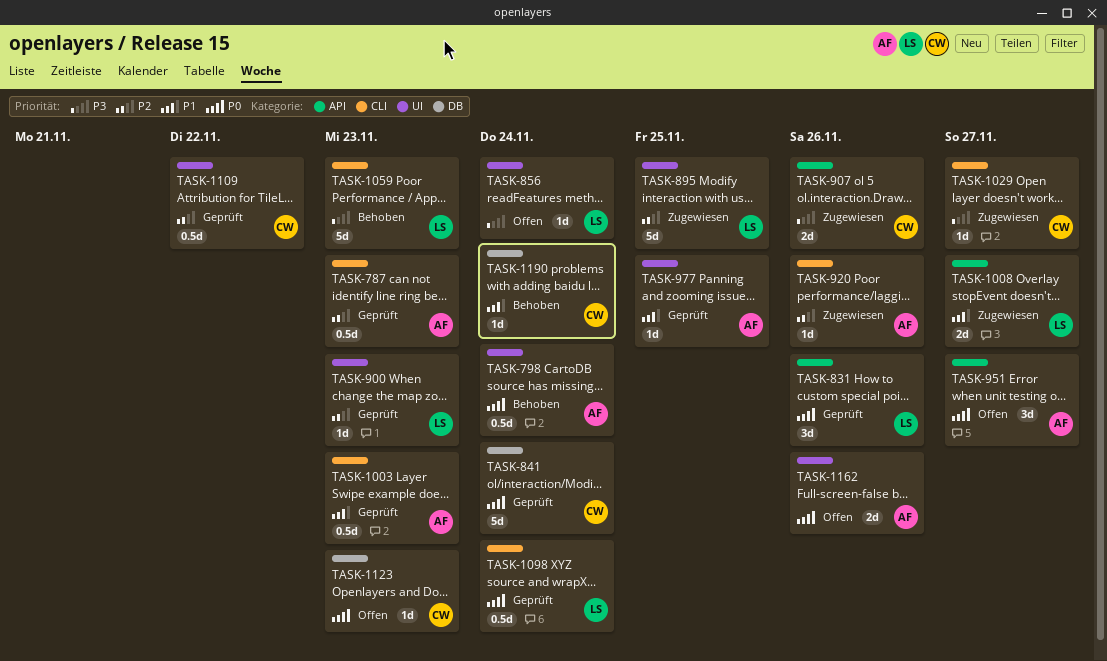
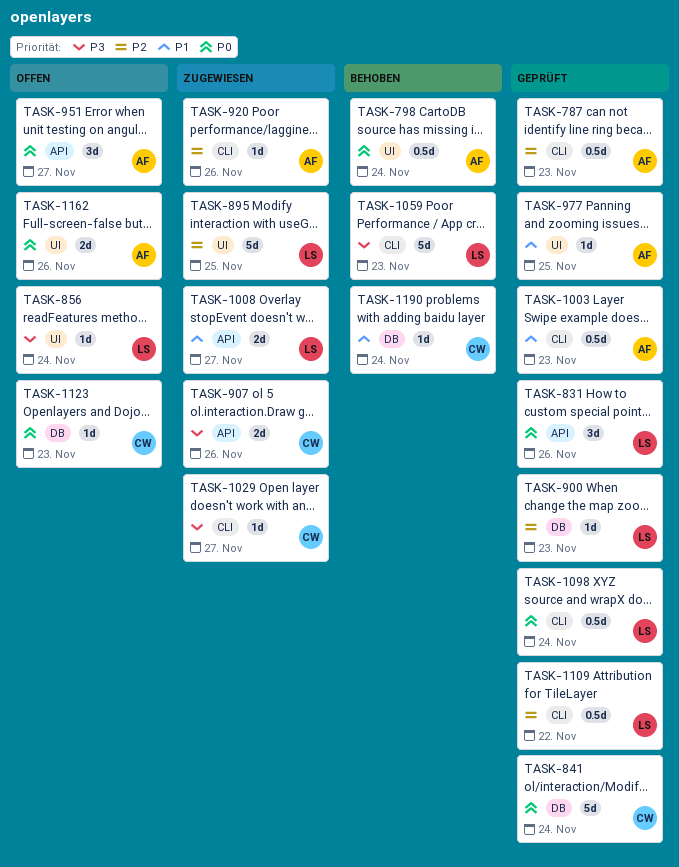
TASK-900, label: UI -> DB
TASK-1109, owner: CW -> LS
TASK-1109, label: UI -> CLI

